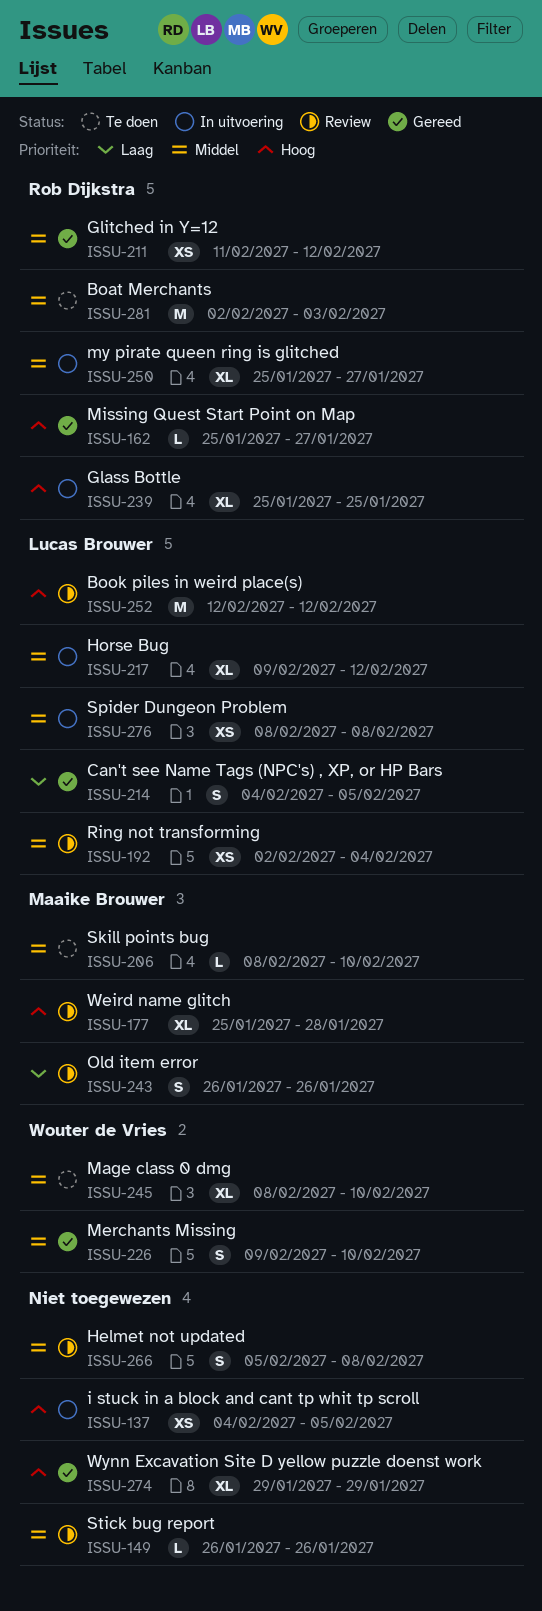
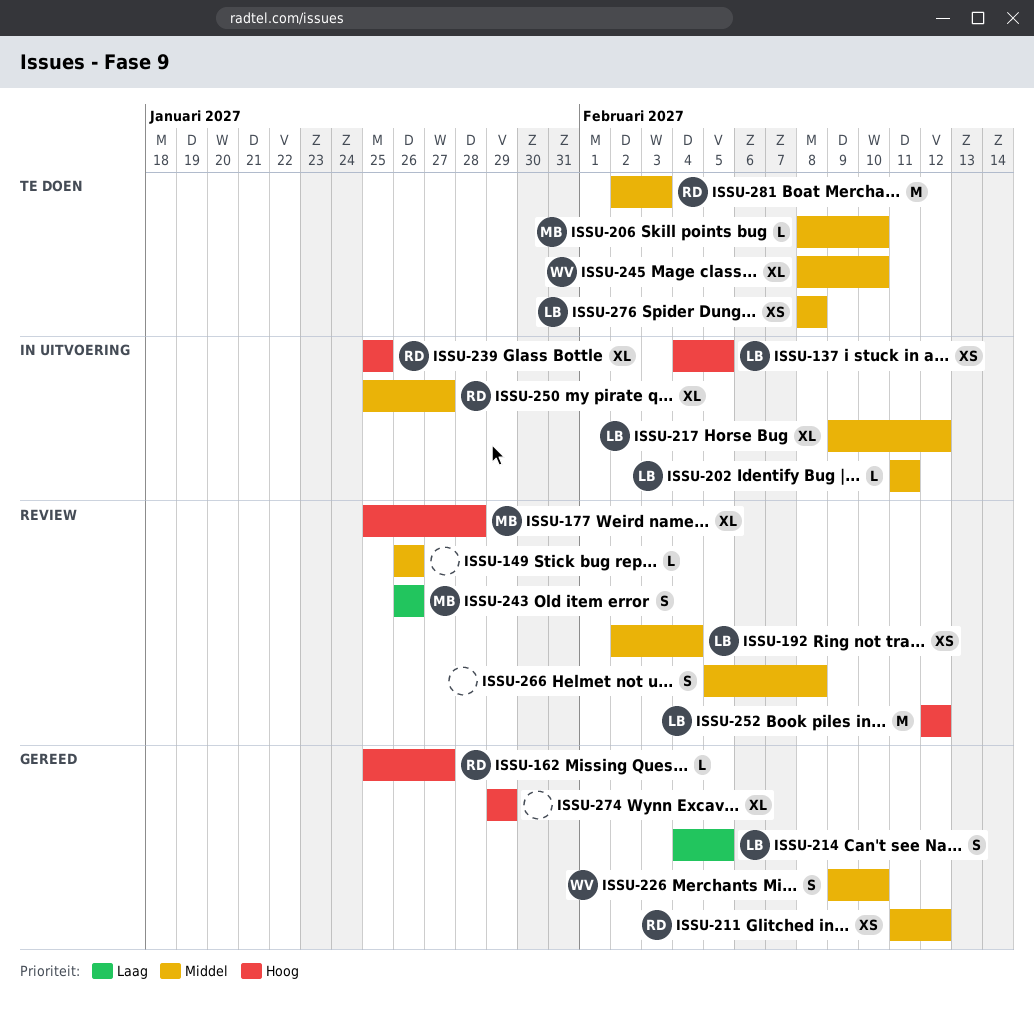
ISSU-137, owner: none -> Lucas Brouwer
ISSU-202: none -> present
ISSU-276, status: In uitvoering -> Te doen

